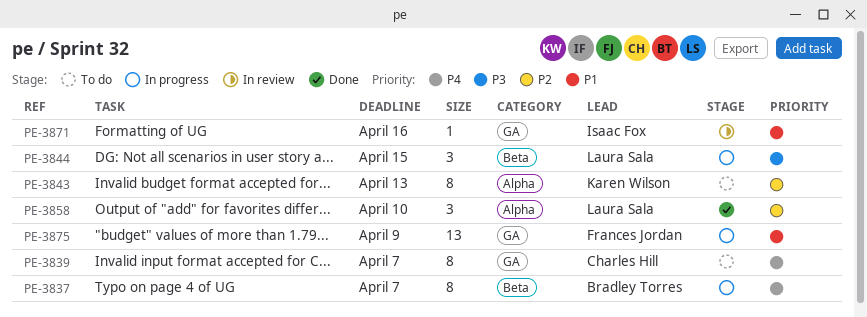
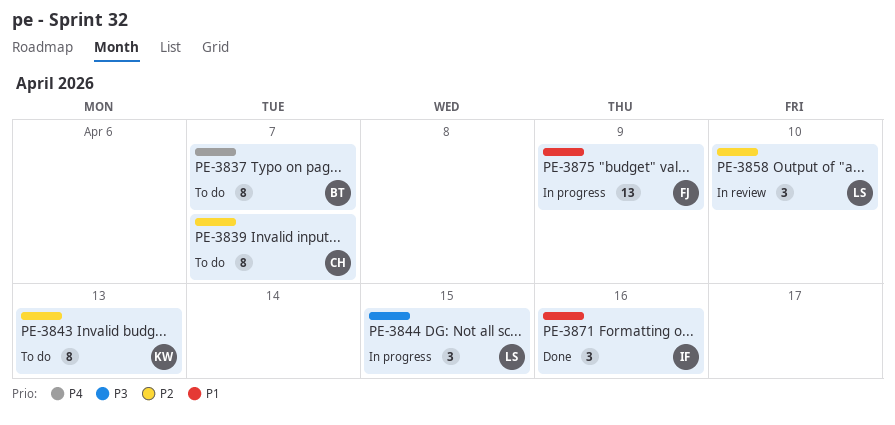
PE-3837, status: In progress -> To do
PE-3839, priority: P4 -> P2
PE-3858, status: Done -> In review
PE-3871, status: In review -> Done
PE-3871, estimate: 1 -> 3

